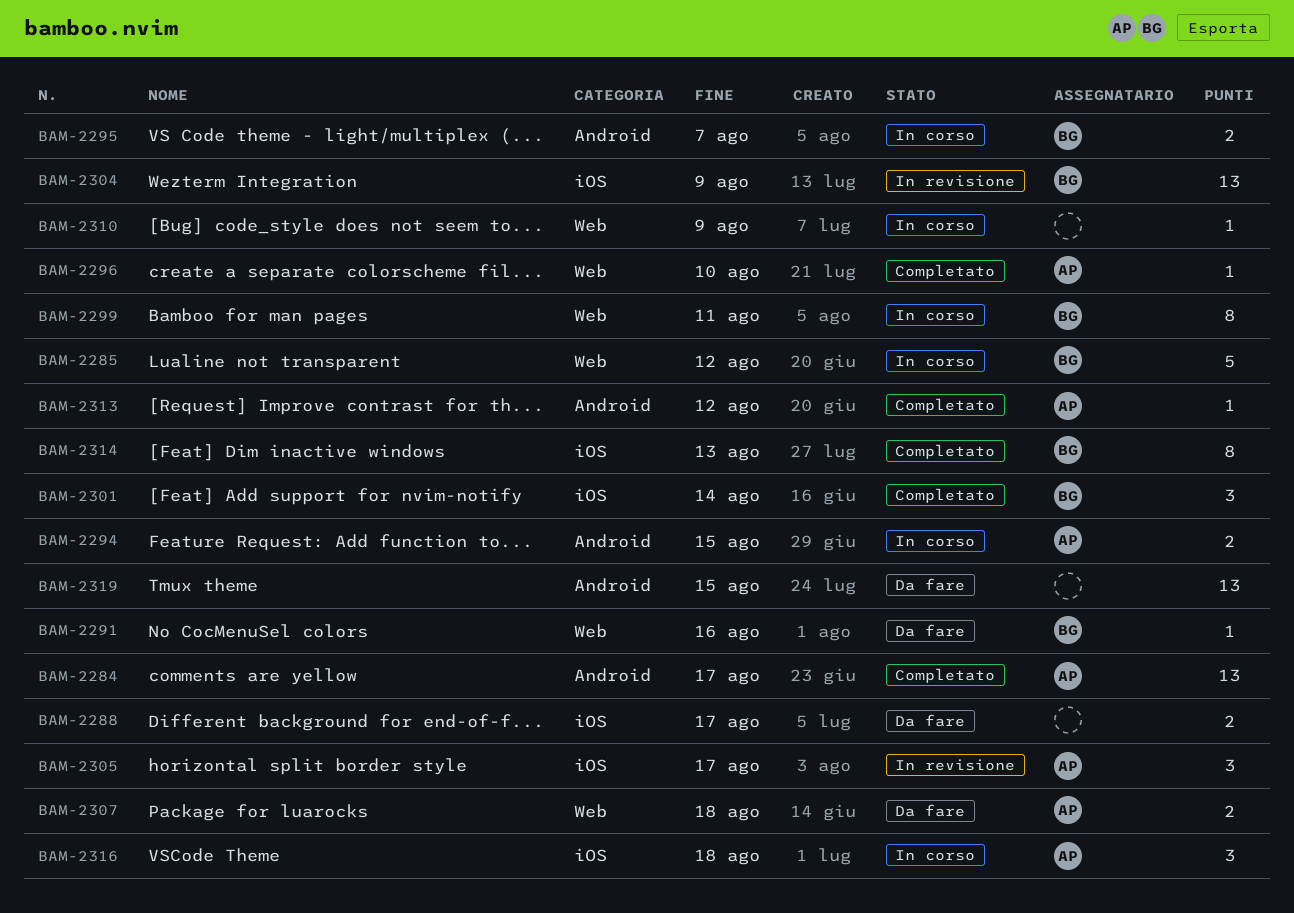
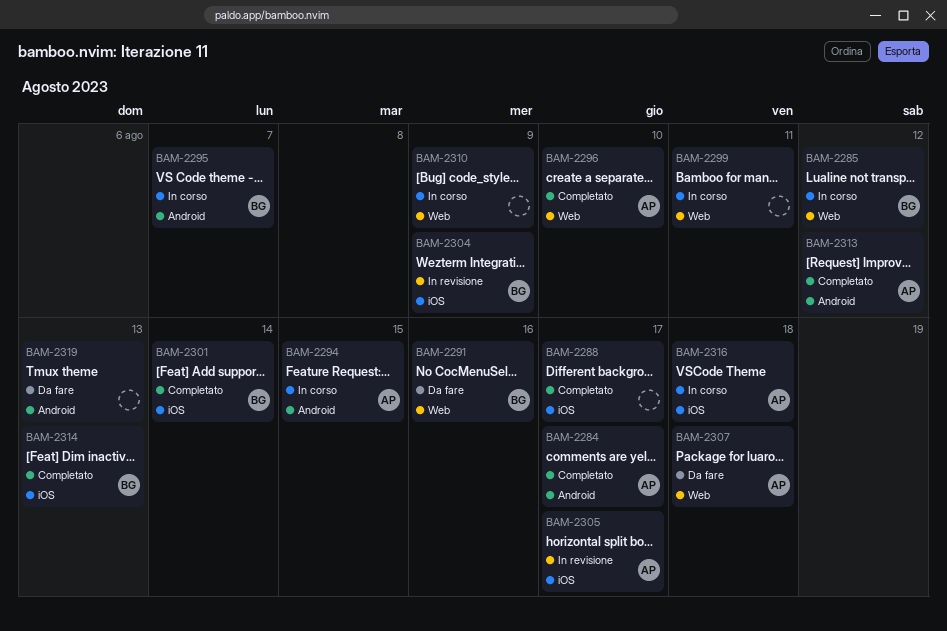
BAM-2288, status: Da fare -> Completato
BAM-2299, owner: BG -> none
BAM-2319, due: Aug 15 -> Aug 13

